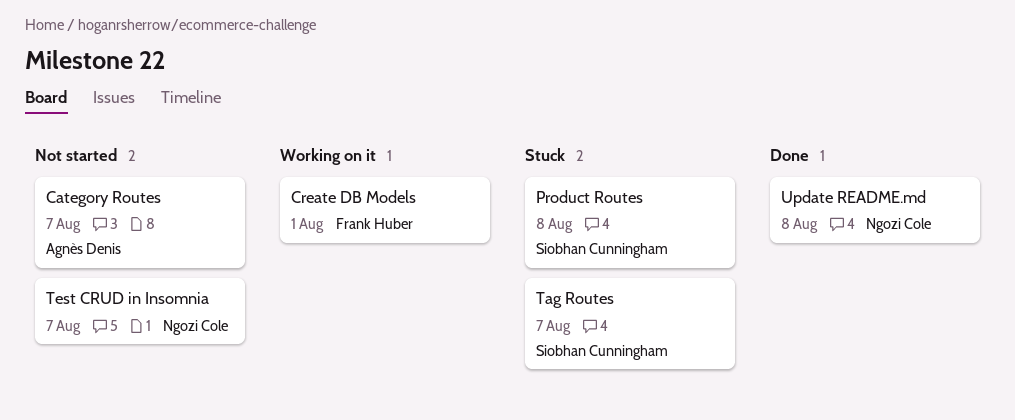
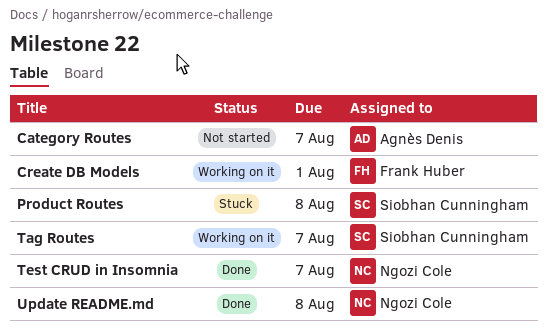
Tag Routes, status: Stuck -> Working on it
Test CRUD in Insomnia, status: Not started -> Done

